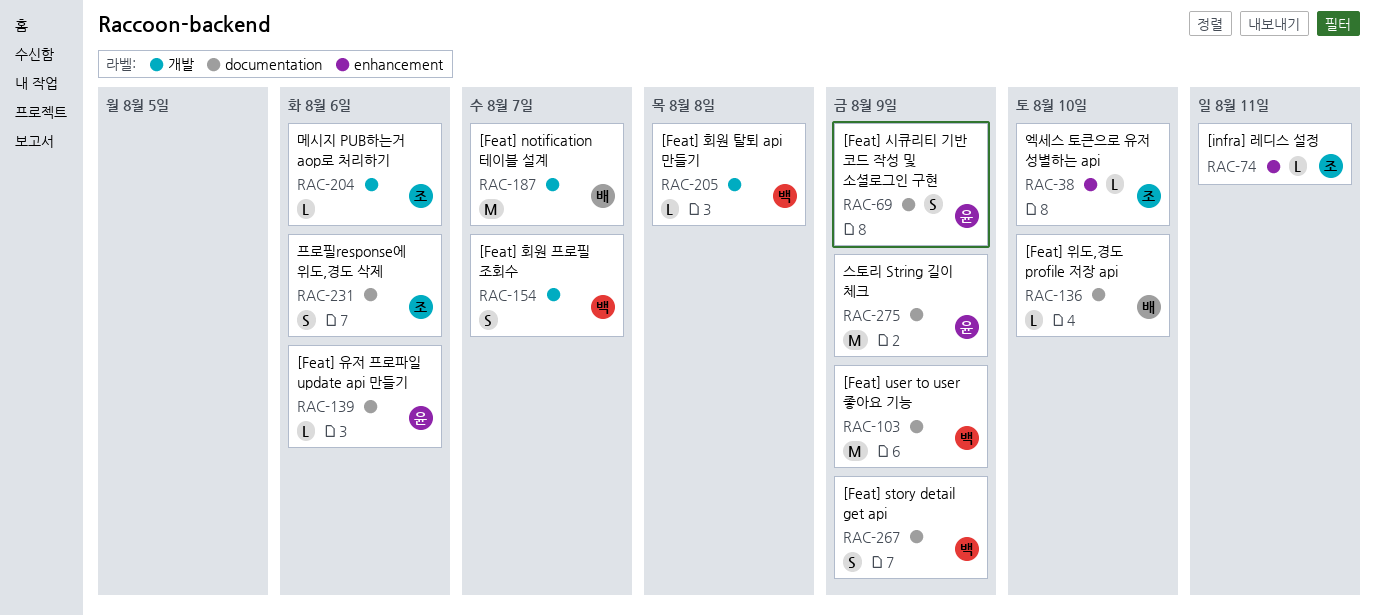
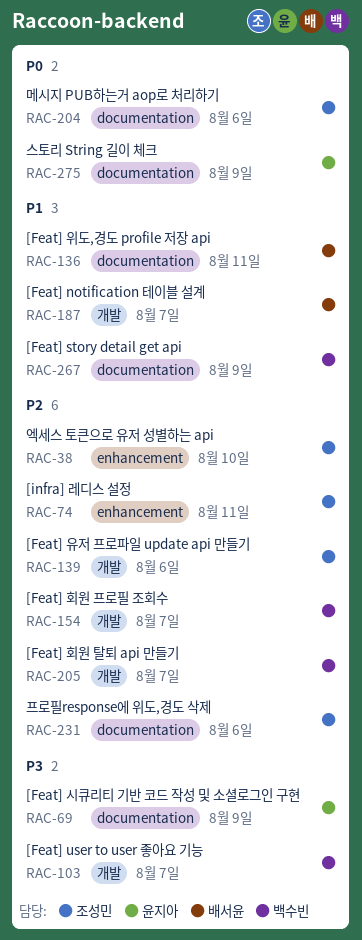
RAC-103, label: documentation -> 개발
RAC-103, due: Aug 9 -> Aug 7
RAC-136, due: Aug 10 -> Aug 11
RAC-139, owner: 윤지아 -> 조성민
RAC-139, label: documentation -> 개발
RAC-204, label: 개발 -> documentation
RAC-205, due: Aug 8 -> Aug 7

